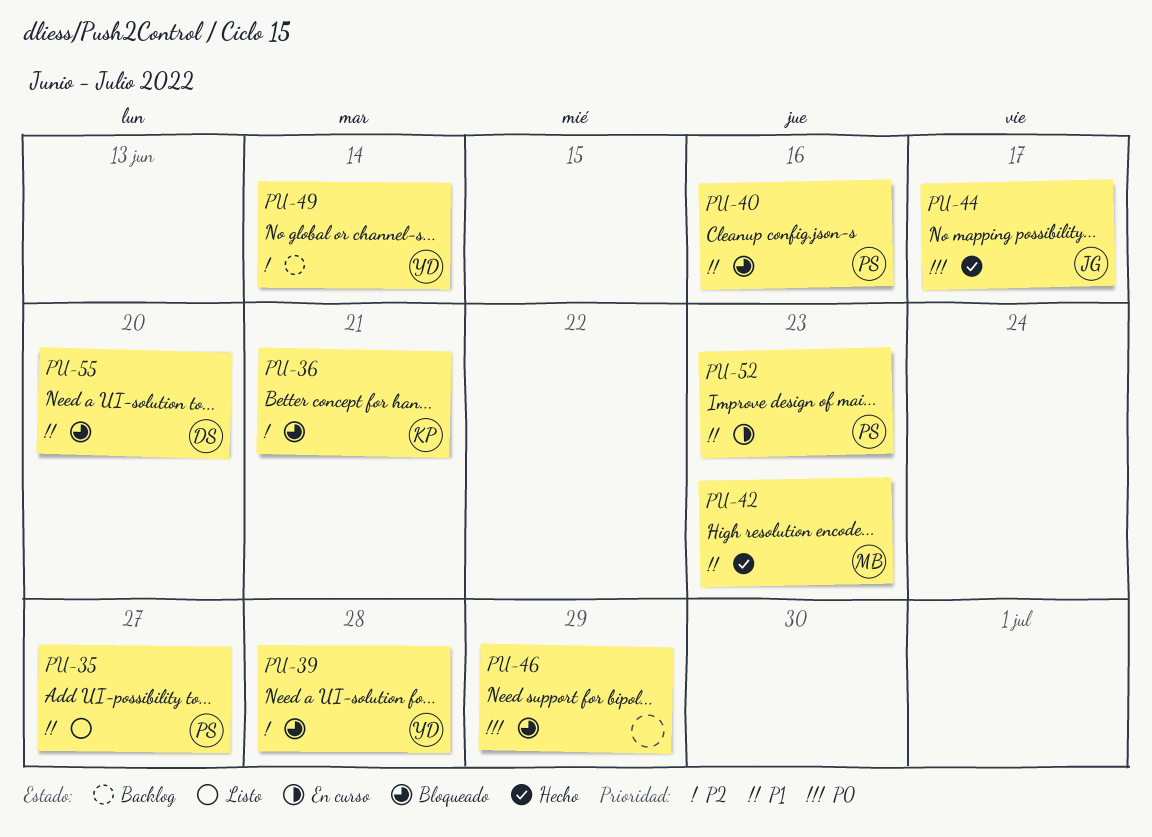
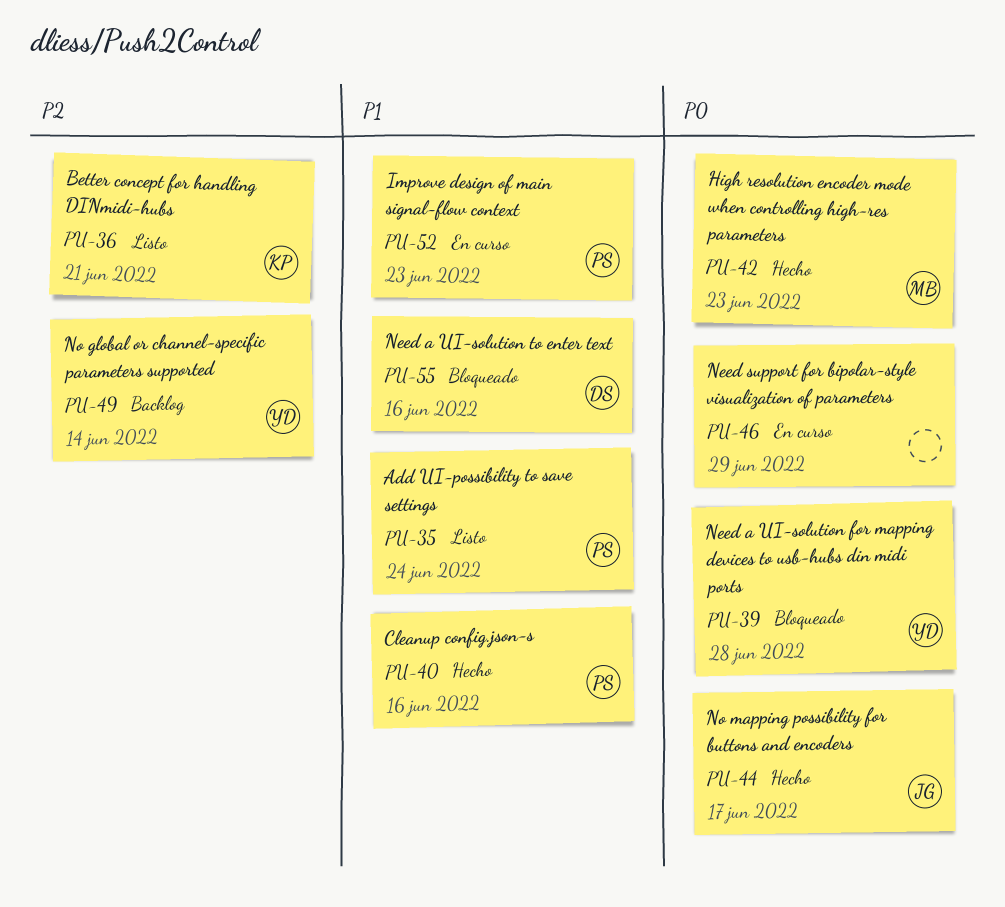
PU-35, due: Jun 27 -> Jun 24
PU-36, status: Bloqueado -> Listo
PU-39, priority: P2 -> P0
PU-40, status: Bloqueado -> Hecho
PU-42, priority: P1 -> P0
PU-46, status: Bloqueado -> En curso
PU-55, due: Jun 20 -> Jun 16

